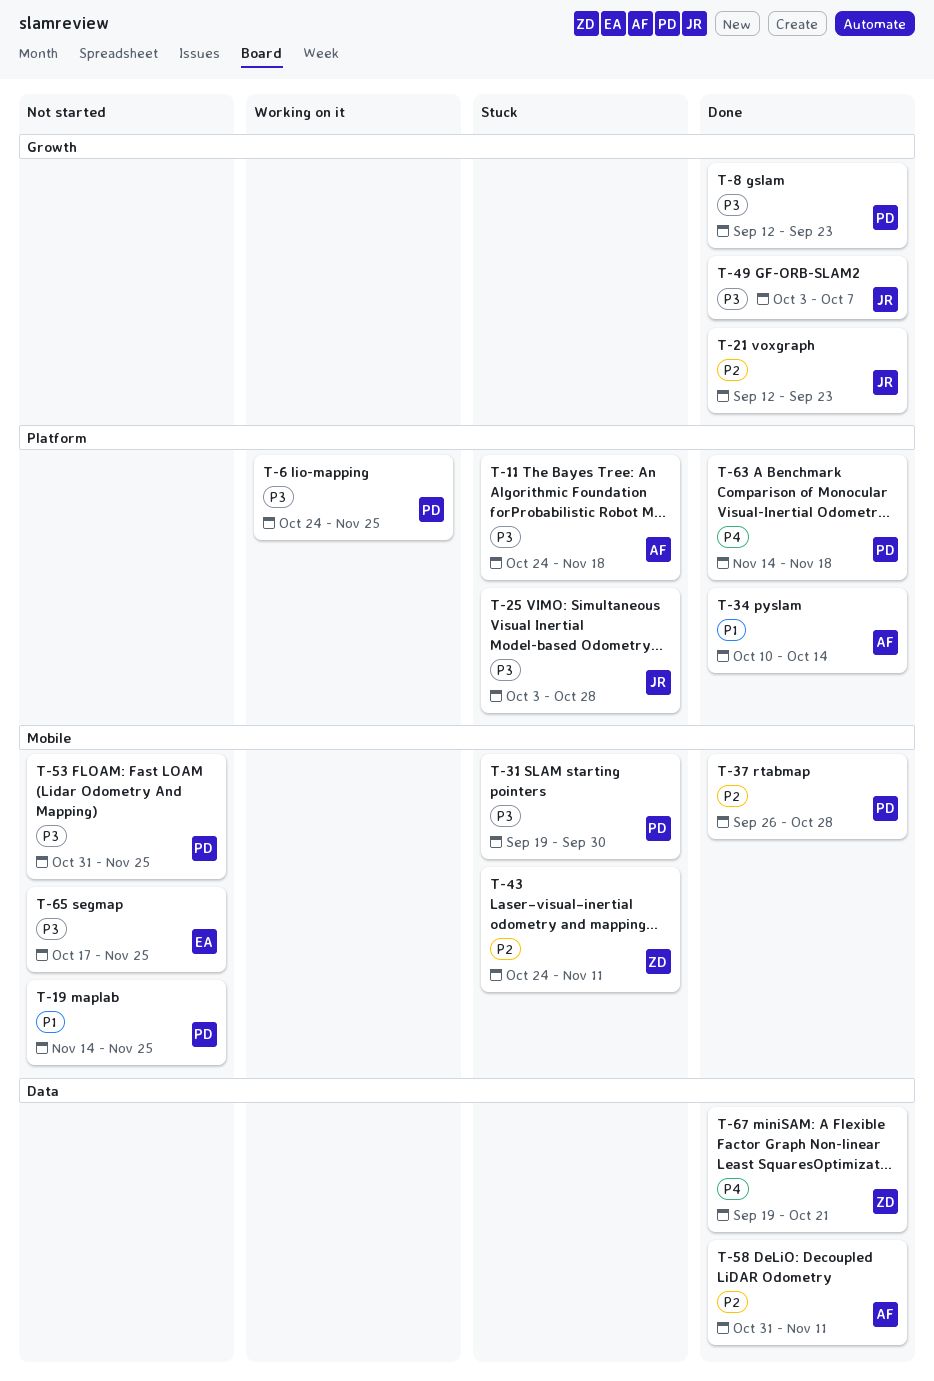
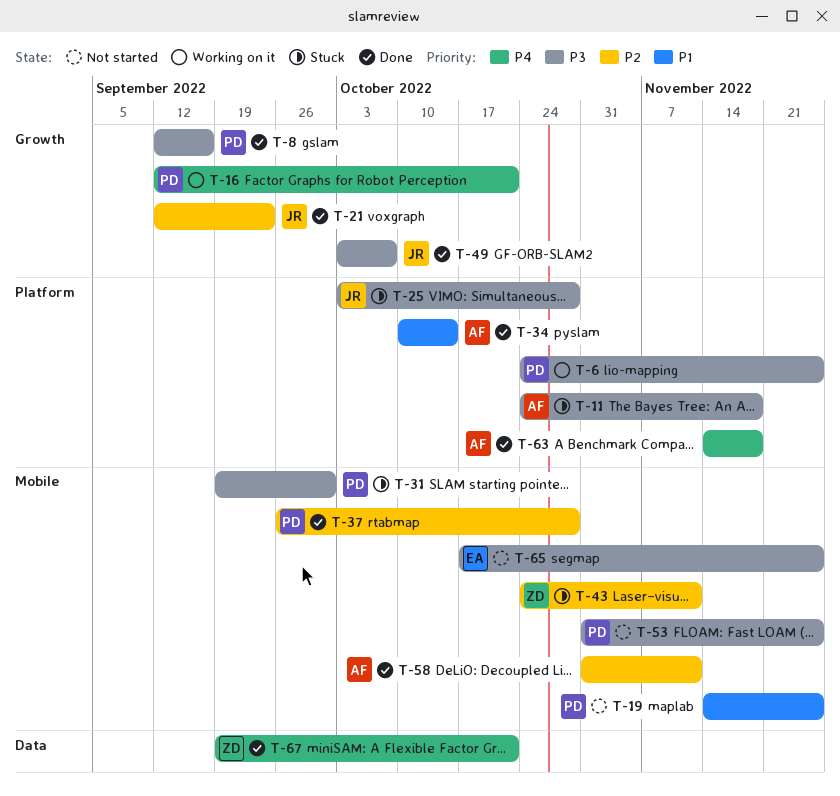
T-8, due: Sep 23 -> Sep 16
T-16: none -> present
T-58, label: Data -> Mobile
T-63, owner: PD -> AF

